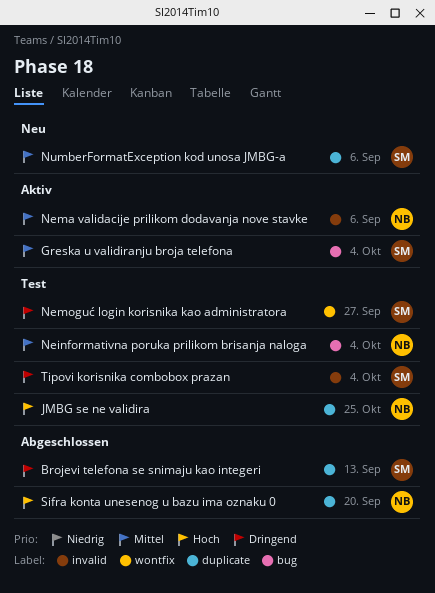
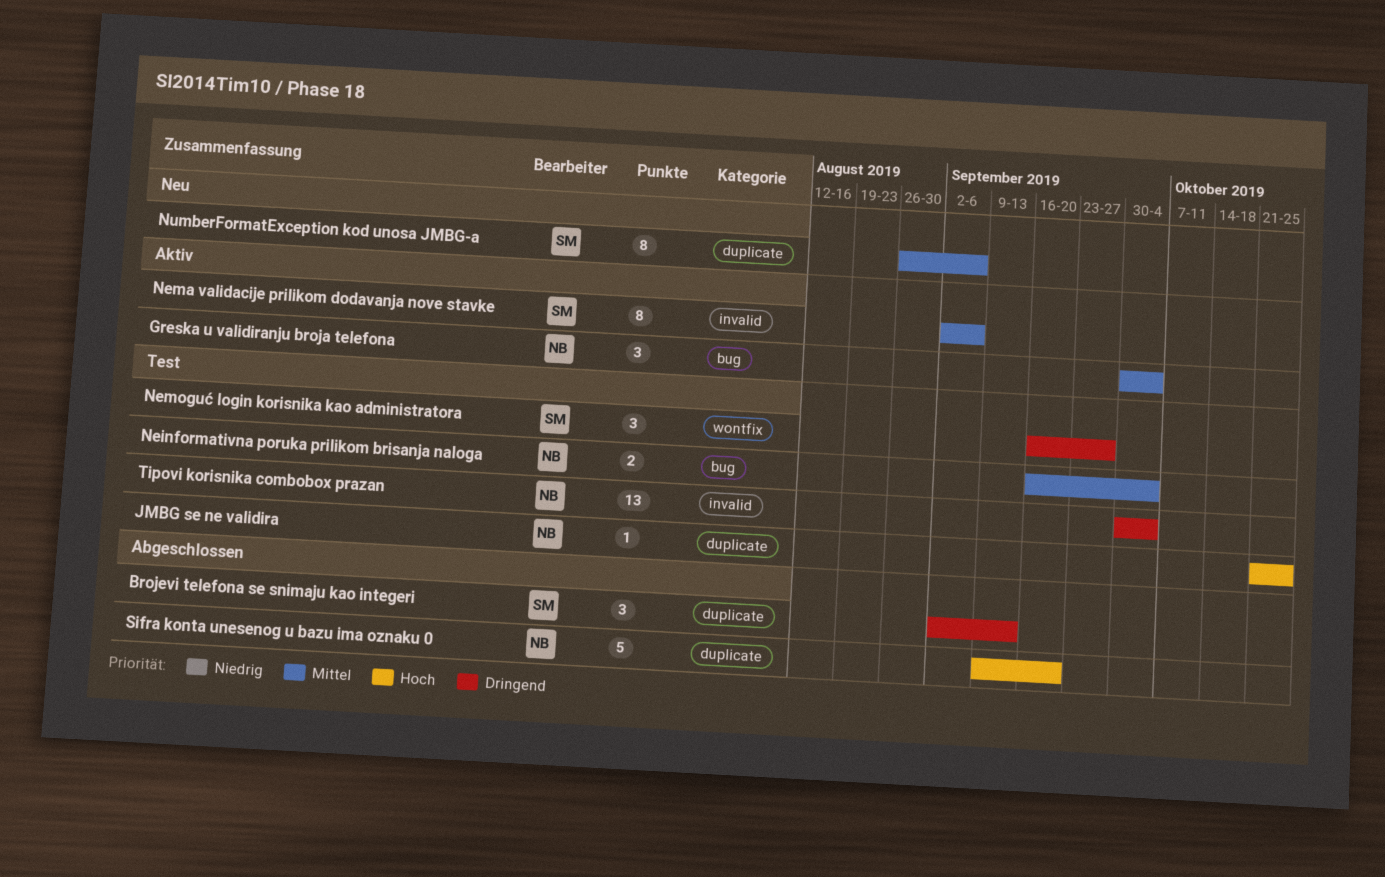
Greska u validiranju broja telefona, owner: SM -> NB
Nema validacije prilikom dodavanja nove stavke, owner: NB -> SM
Tipovi korisnika combobox prazan, owner: SM -> NB

